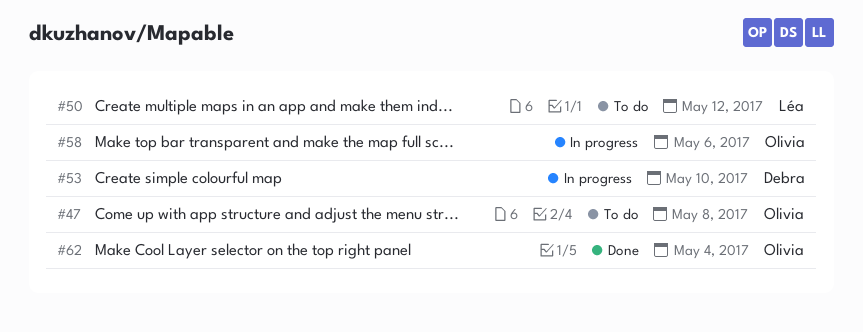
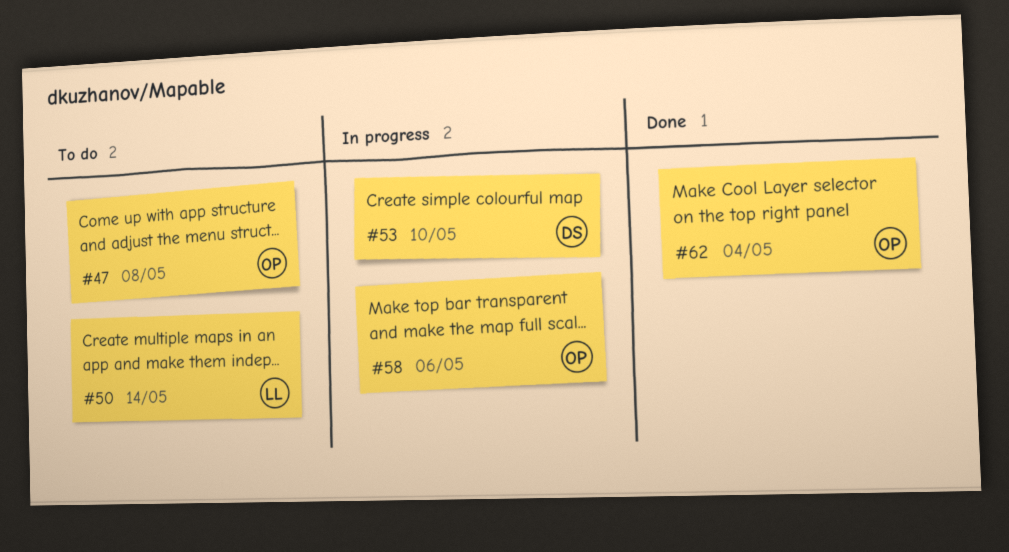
#50, due: May 12 -> May 14

